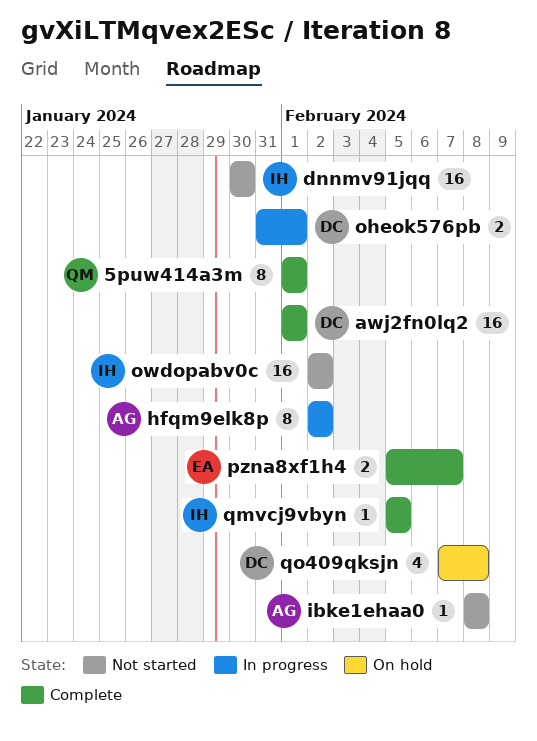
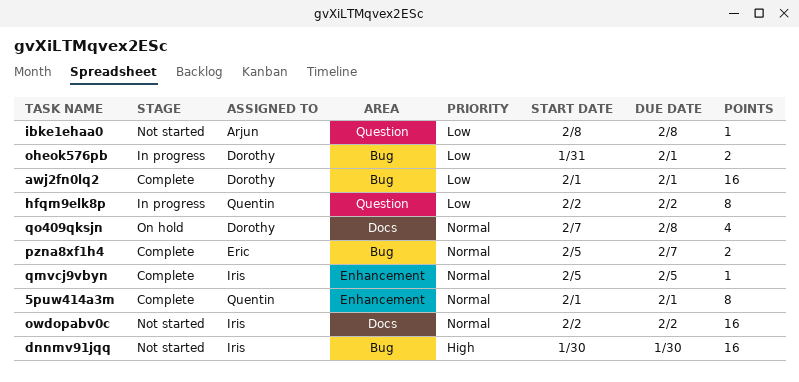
hfqm9elk8p, owner: Arjun -> Quentin

